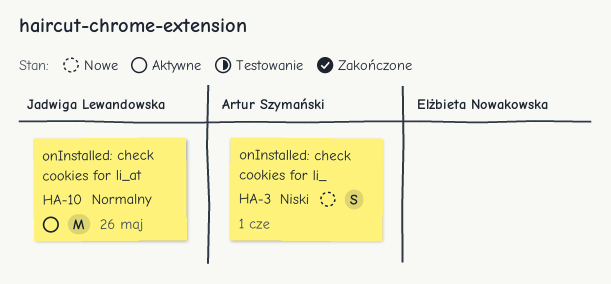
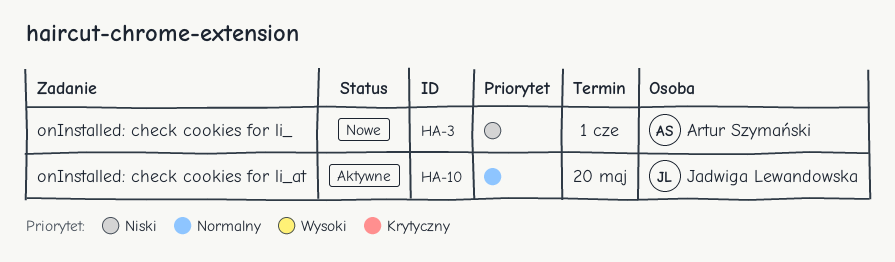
HA-10, due: May 26 -> May 20

